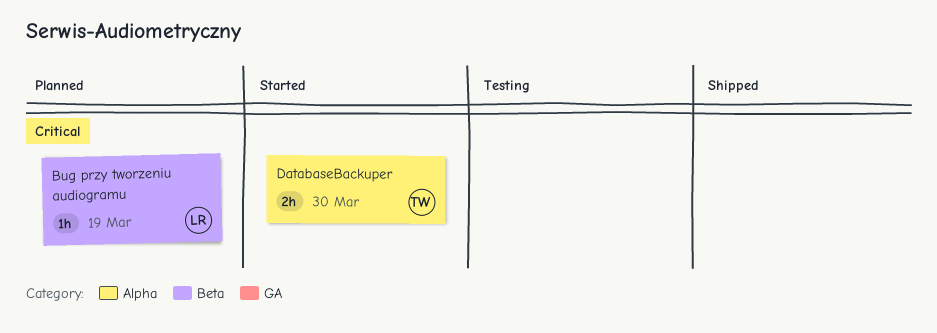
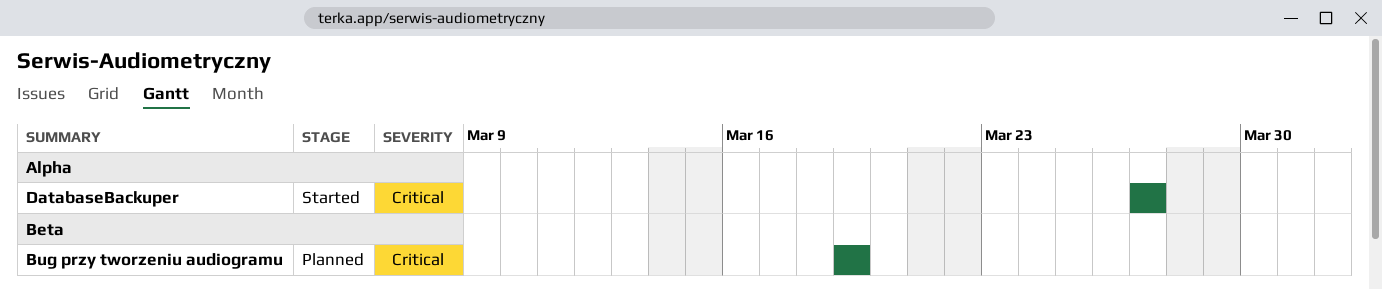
DatabaseBackuper, due: Mar 30 -> Mar 27

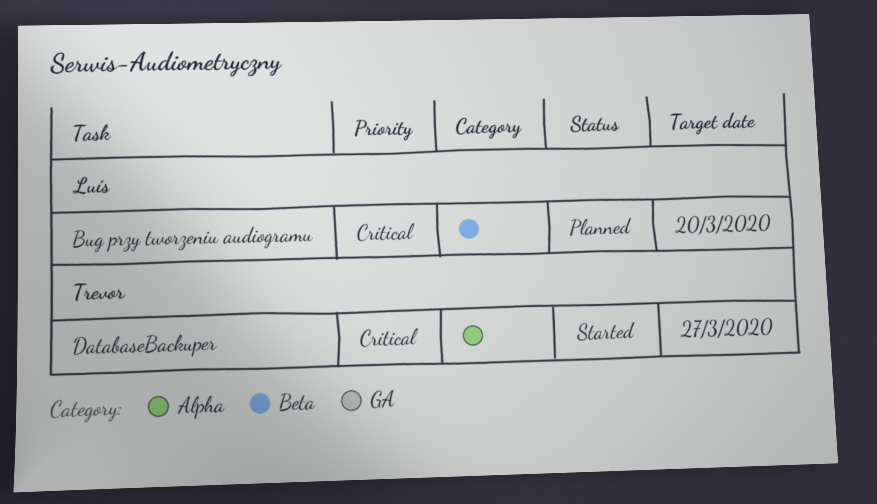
Bug przy tworzeniu audiogramu, due: Mar 19 -> Mar 20

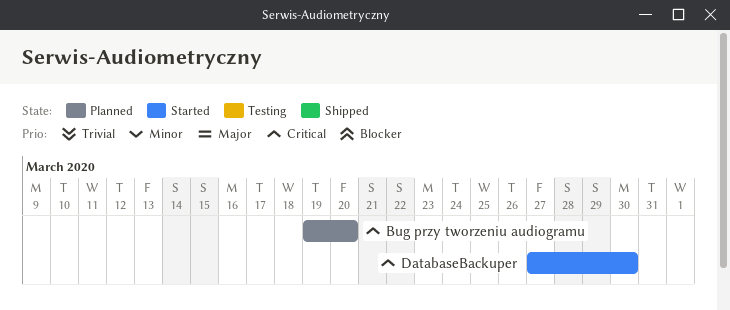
DatabaseBackuper, due: Mar 27 -> Mar 30

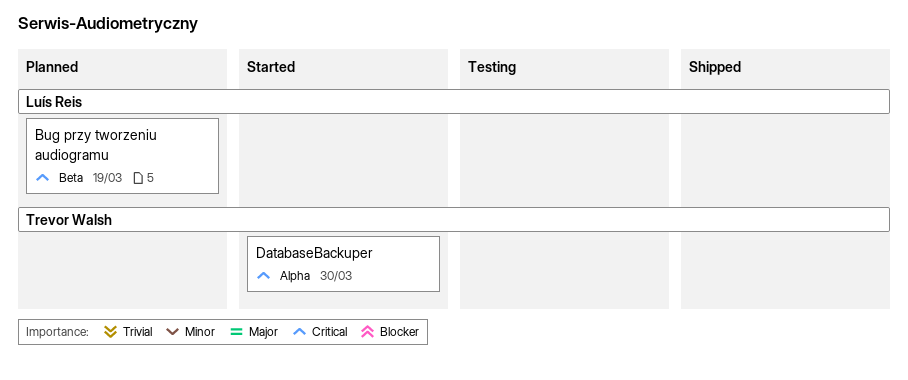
Bug przy tworzeniu audiogramu, due: Mar 20 -> Mar 19

